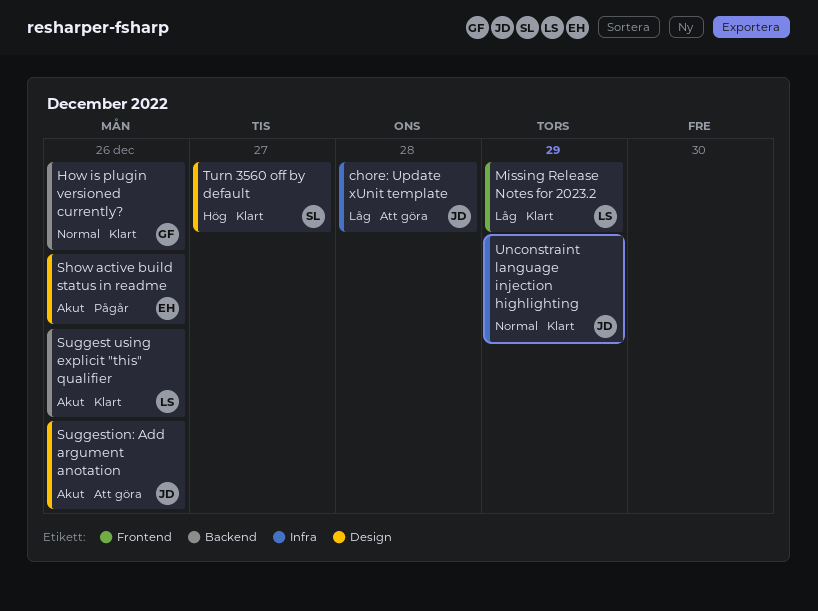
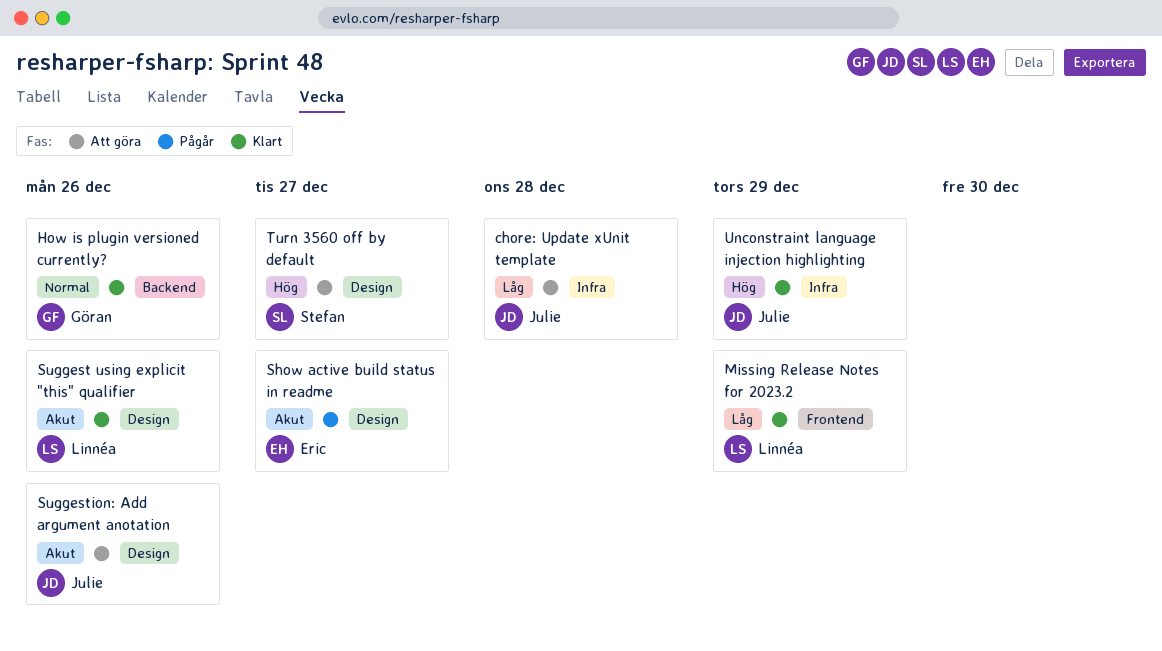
Show active build status in readme, due: Dec 26 -> Dec 27
Suggest using explicit "this" qualifier, label: Backend -> Design
Turn 3560 off by default, status: Klart -> Att göra
Unconstraint language injection highlighting, priority: Normal -> Hög

